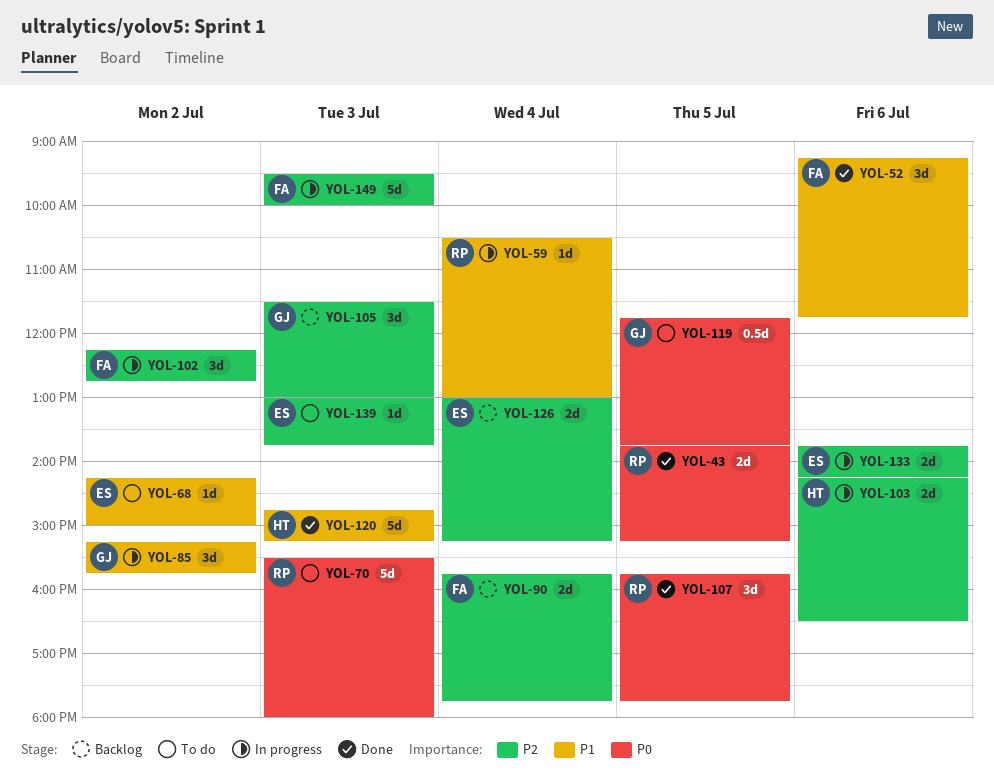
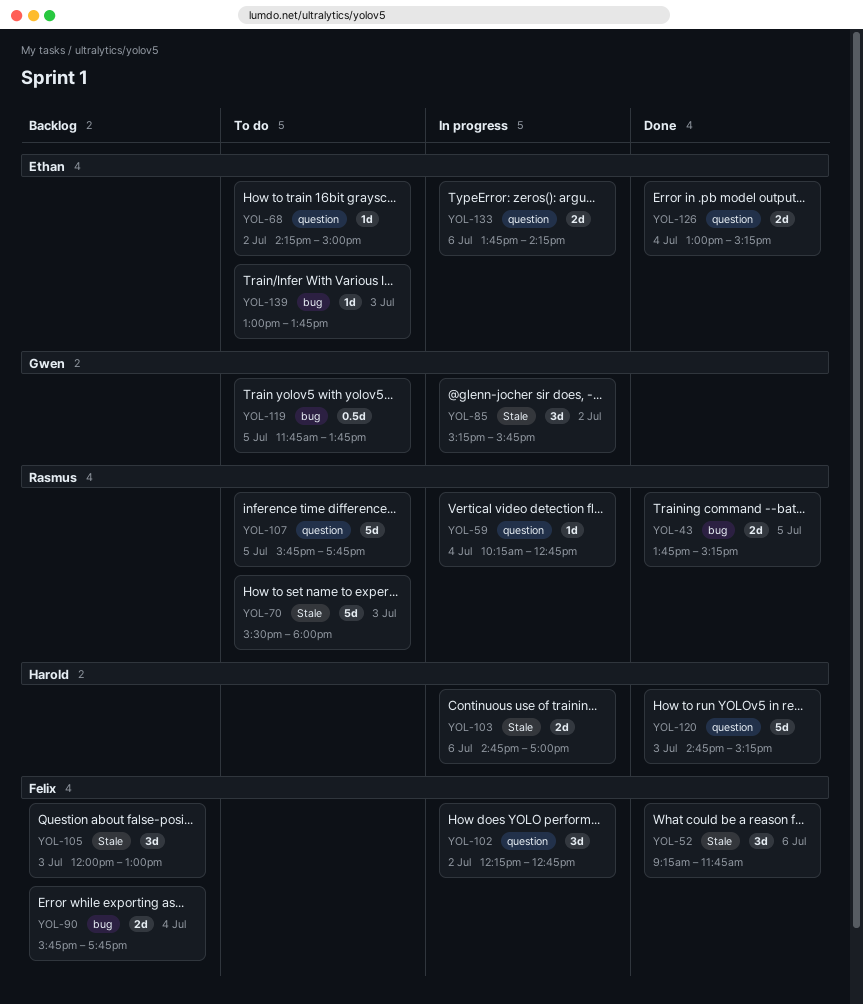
YOL-59, begins: 10:30 -> 10:15
YOL-59, ends: 13:00 -> 12:45
YOL-103, begins: 14:15 -> 14:45
YOL-103, ends: 16:30 -> 17:00
YOL-105, owner: Gwen -> Felix
YOL-105, begins: 11:30 -> 12:00
YOL-107, status: Done -> To do
YOL-107, estimate: 3d -> 5d
YOL-126, status: Backlog -> Done
YOL-149: present -> none

